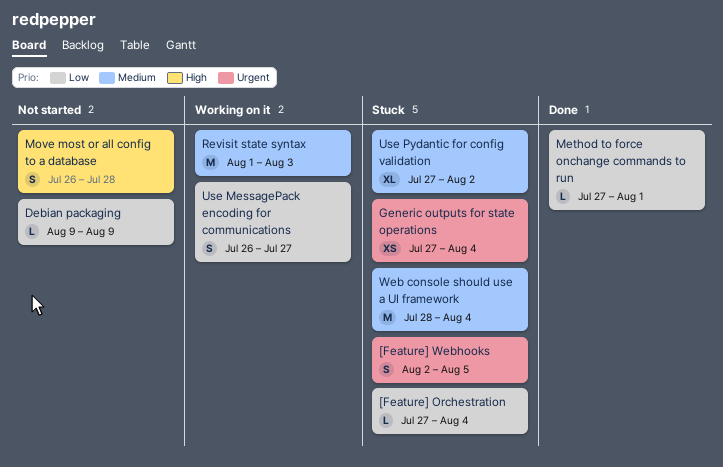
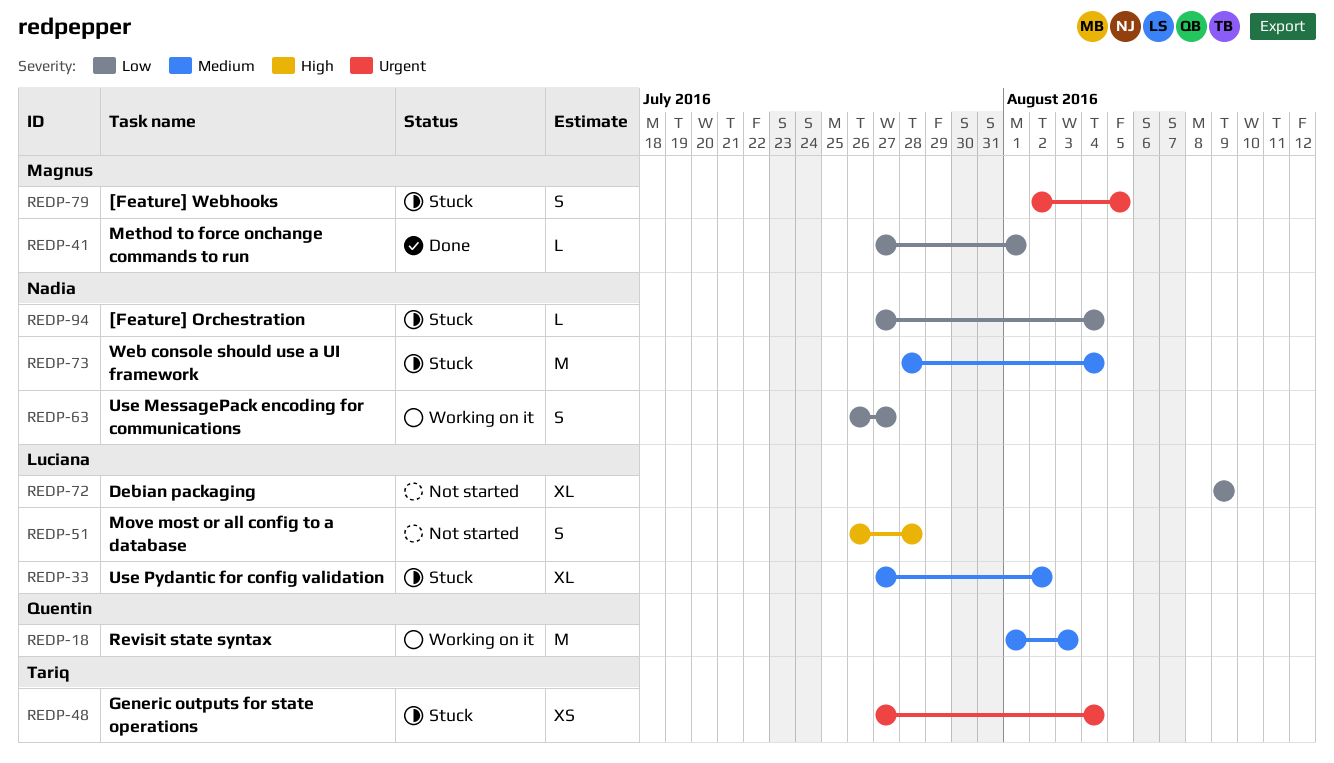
Debian packaging, estimate: L -> XL

